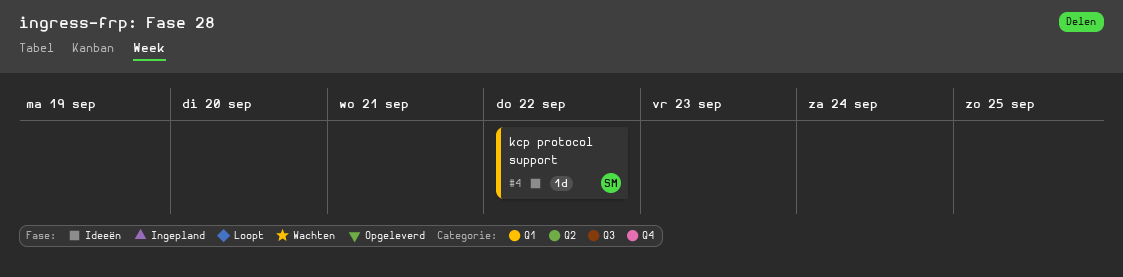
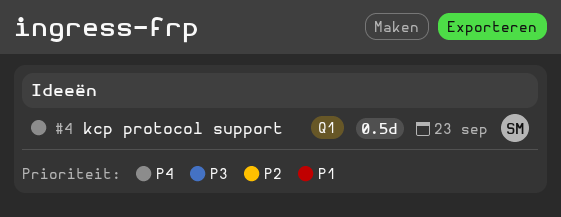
#4, estimate: 1d -> 0.5d
#4, due: Sep 22 -> Sep 23

